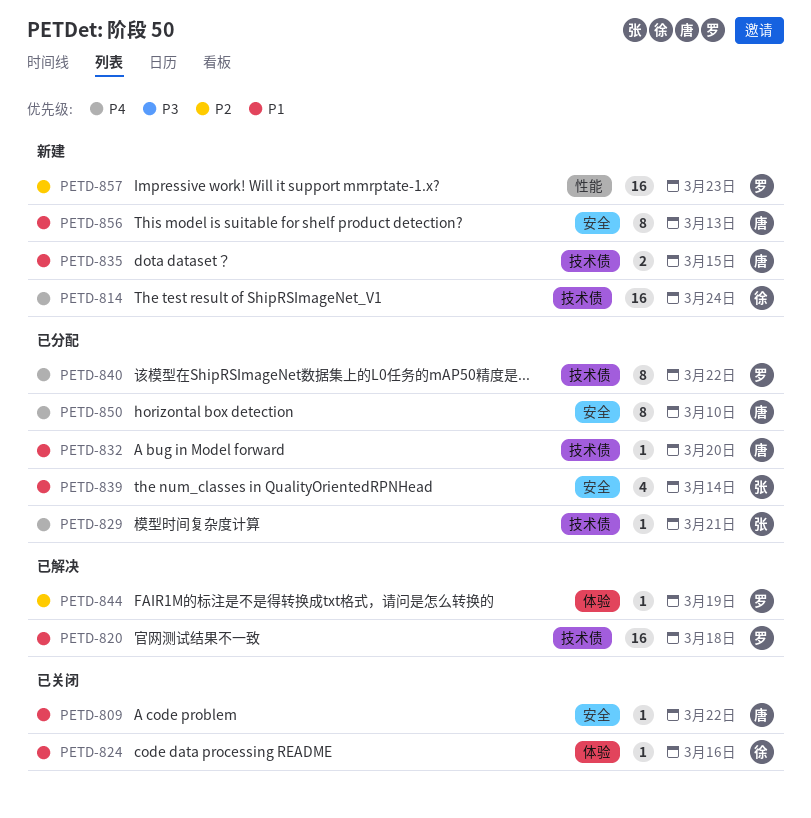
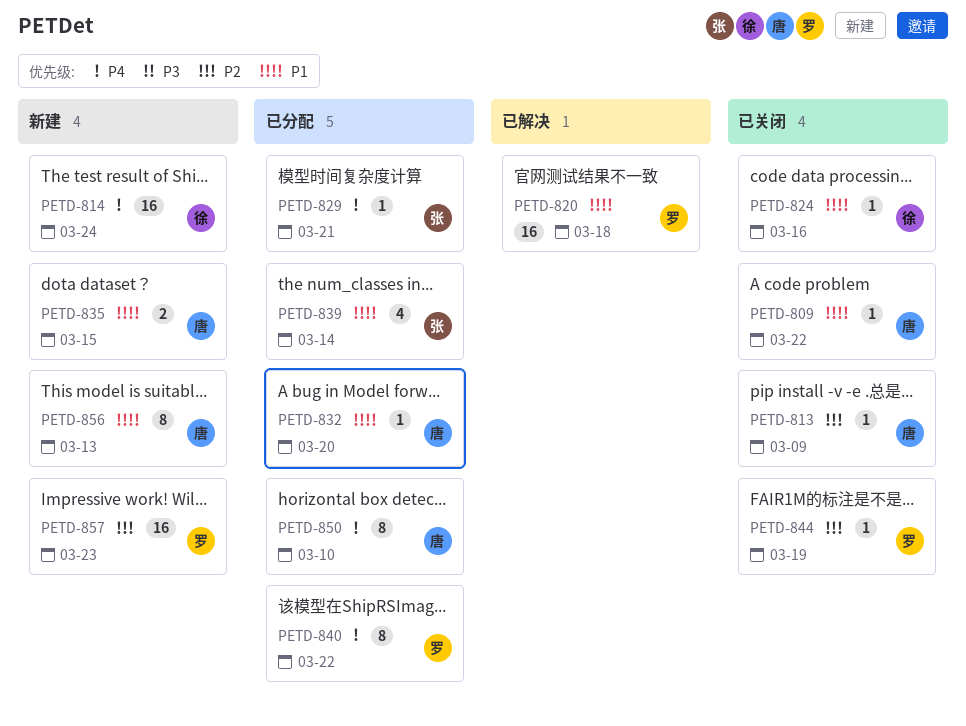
PETD-813: none -> present
PETD-844, status: 已解决 -> 已关闭

